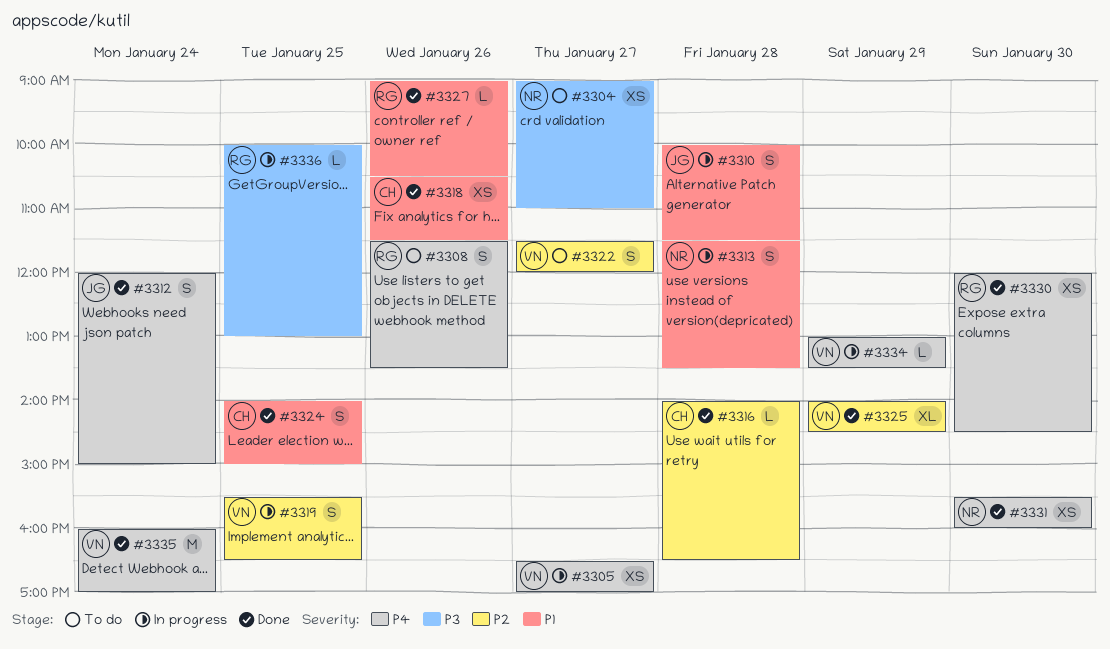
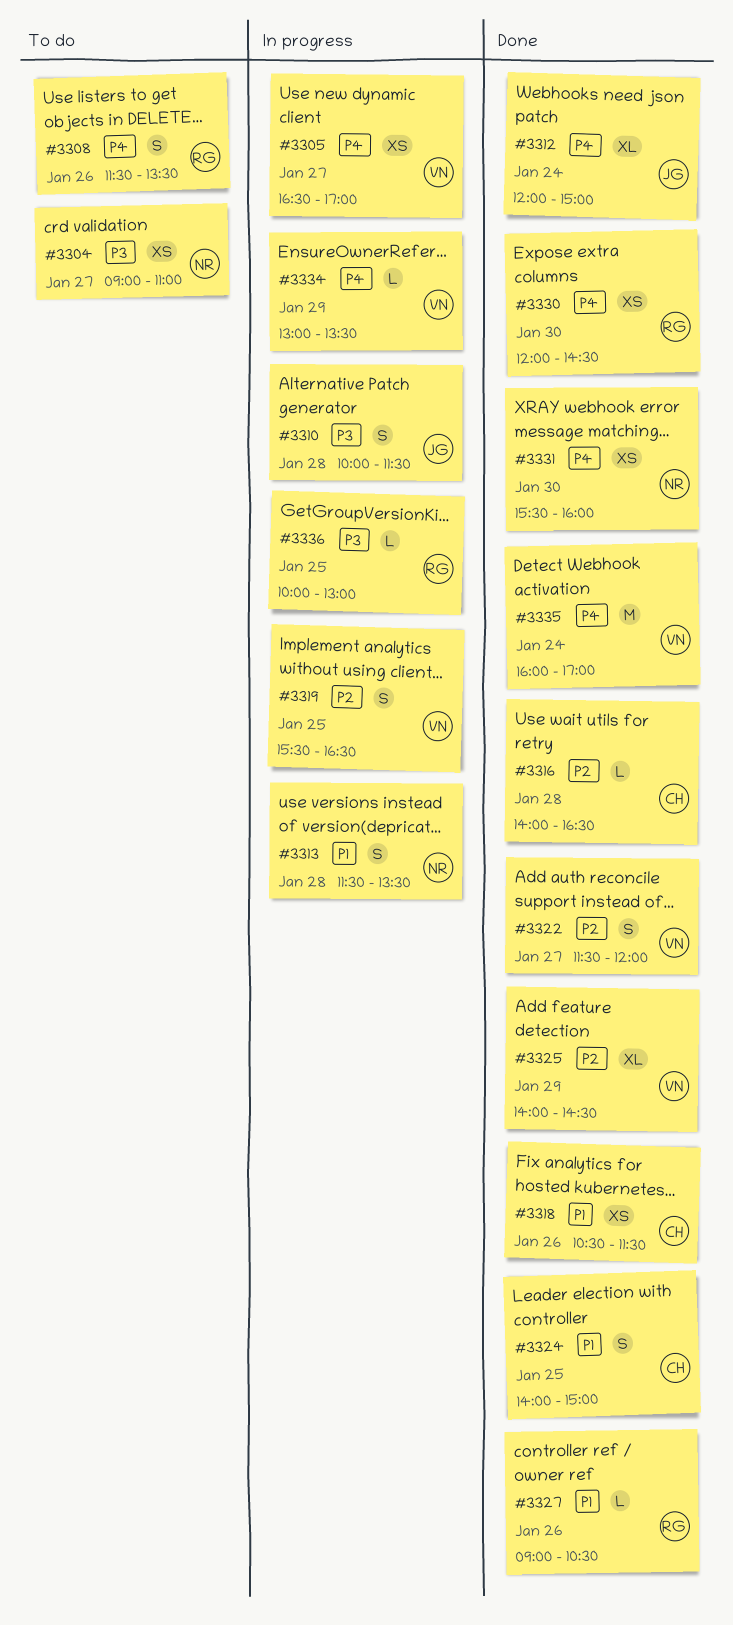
#3310, priority: P1 -> P3
#3312, estimate: S -> XL
#3322, status: To do -> Done

